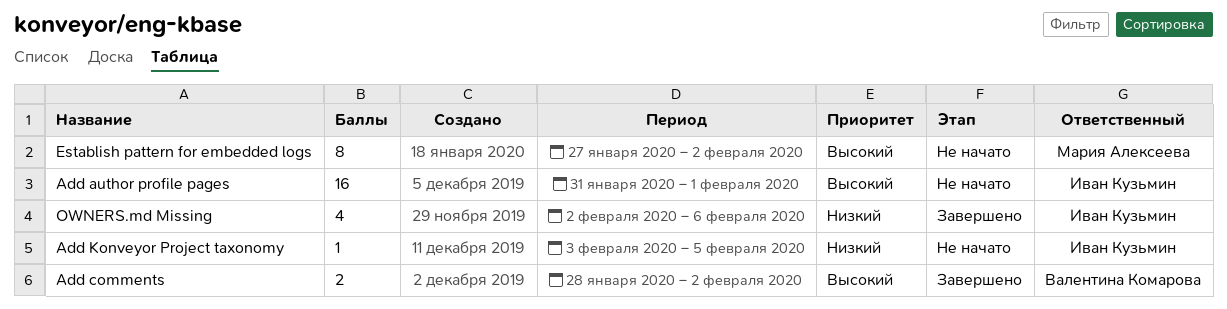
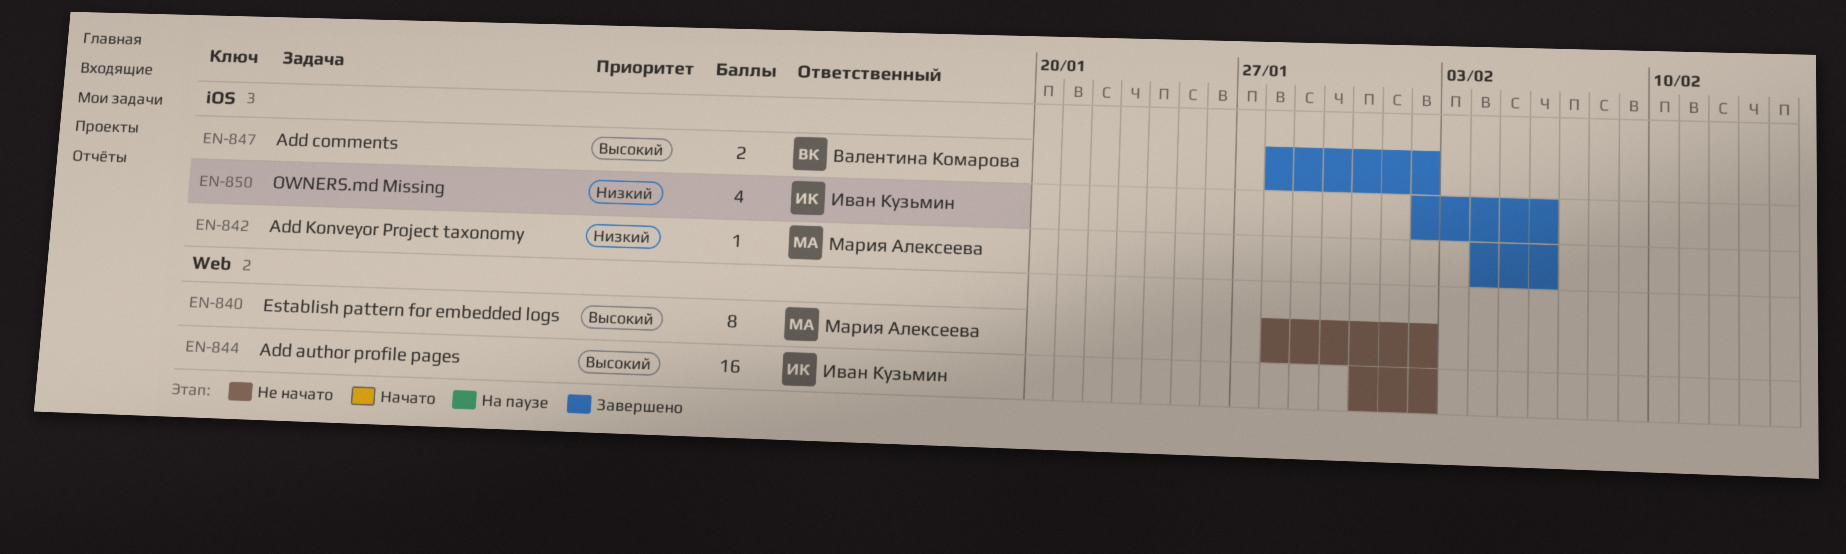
Add author profile pages, due: Feb 1 -> Feb 2
Add Konveyor Project taxonomy, status: Не начато -> Завершено
Add Konveyor Project taxonomy, owner: Иван Кузьмин -> Мария Алексеева
Add Konveyor Project taxonomy, start: Feb 3 -> Feb 4
Add Konveyor Project taxonomy, due: Feb 5 -> Feb 6
Establish pattern for embedded logs, start: Jan 27 -> Jan 28

